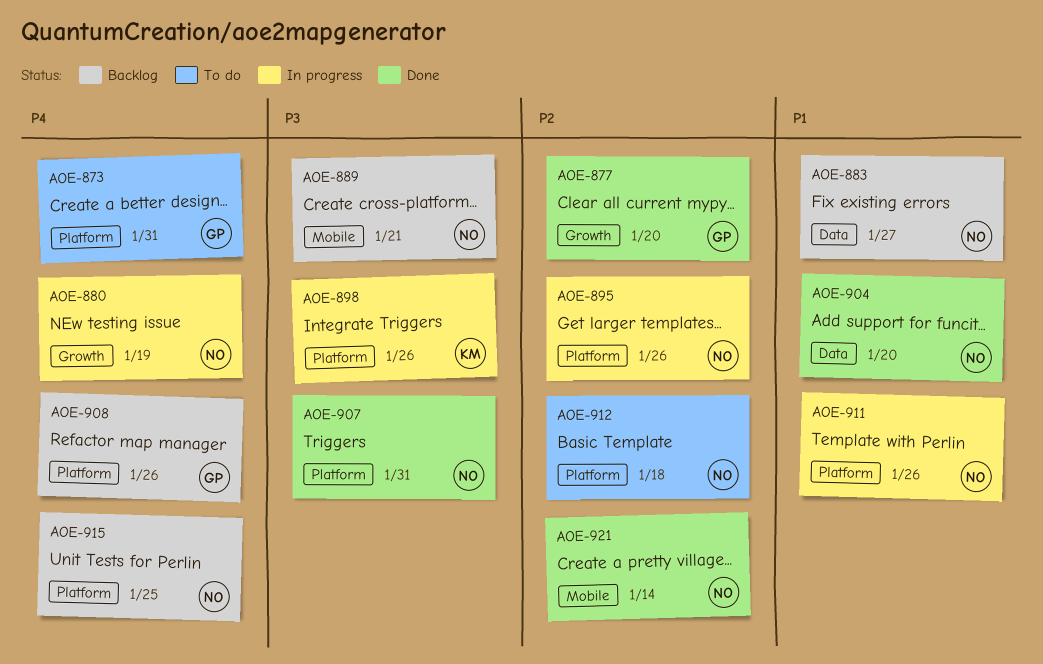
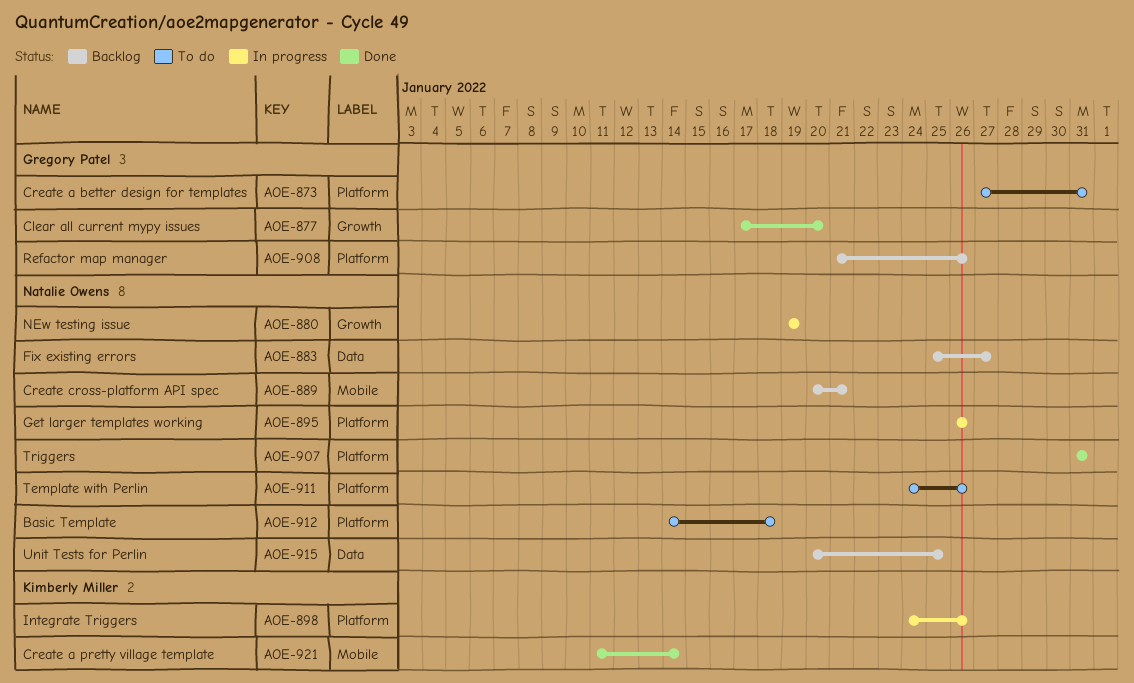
AOE-904: present -> none
AOE-911, status: In progress -> To do
AOE-915, label: Platform -> Data
AOE-921, owner: Natalie Owens -> Kimberly Miller

